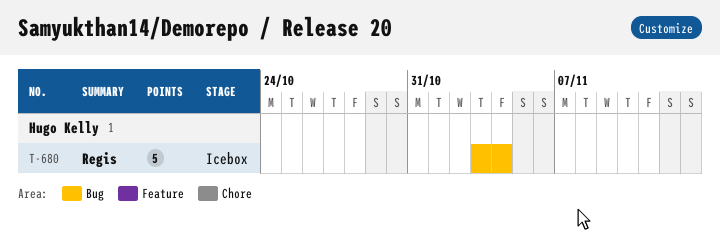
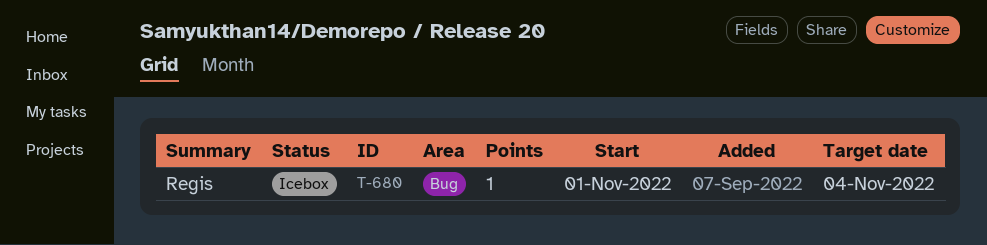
T-680, estimate: 5 -> 1
T-680, start: Nov 3 -> Nov 1

